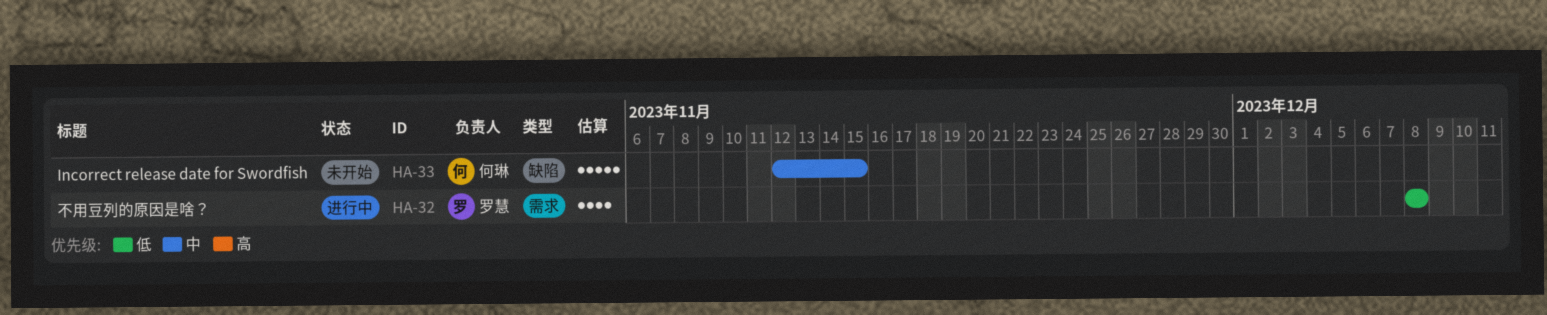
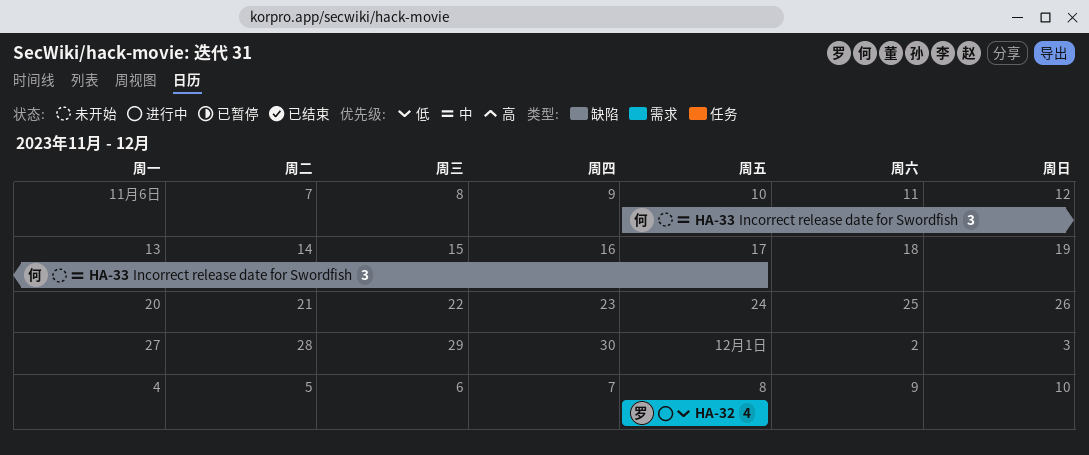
HA-33, estimate: 5 -> 3
HA-33, start: Nov 12 -> Nov 10
HA-33, due: Nov 15 -> Nov 17

